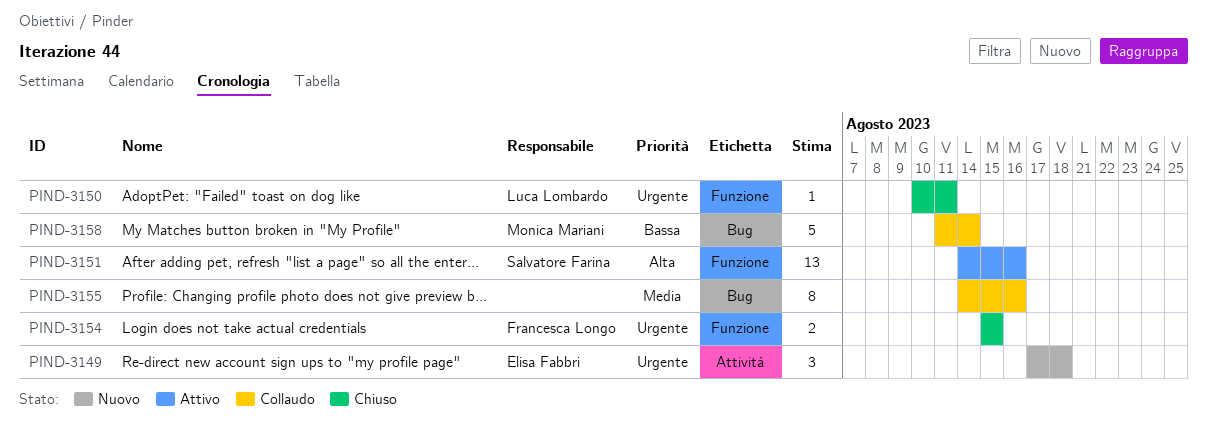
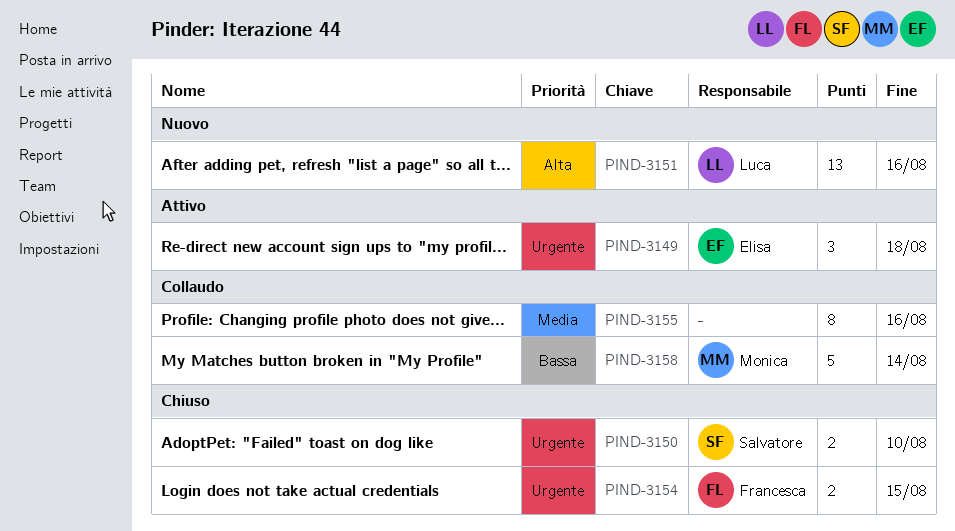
PIND-3149, status: Nuovo -> Attivo
PIND-3150, owner: Luca Lombardo -> Salvatore Farina
PIND-3150, estimate: 1 -> 2
PIND-3150, due: Aug 11 -> Aug 10
PIND-3151, status: Attivo -> Nuovo
PIND-3151, owner: Salvatore Farina -> Luca Lombardo

